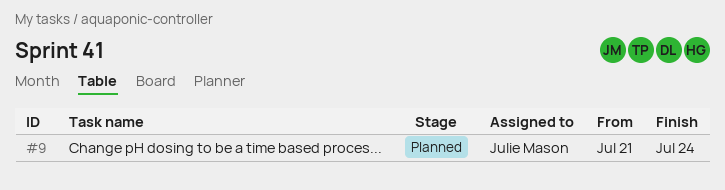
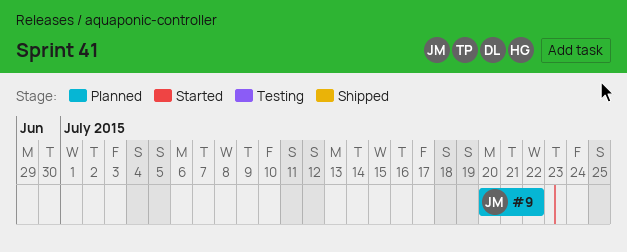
#9, start: Jul 21 -> Jul 20
#9, due: Jul 24 -> Jul 22

